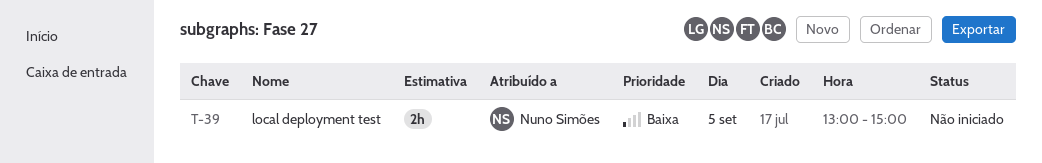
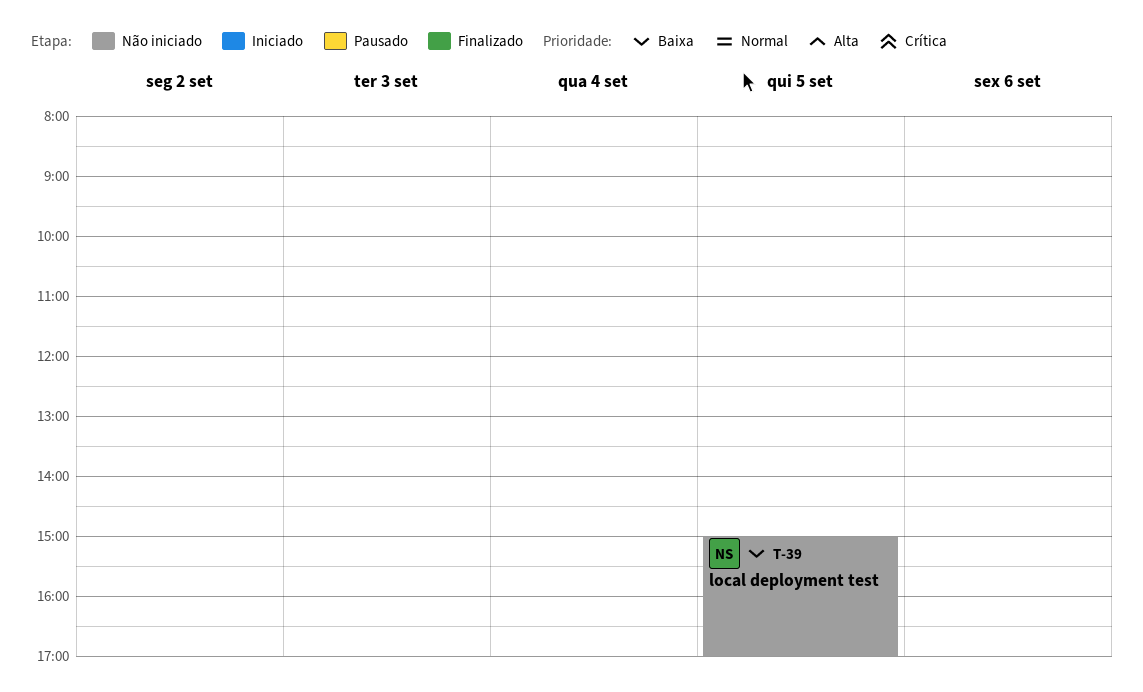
T-39, begins: 13:00 -> 15:00
T-39, ends: 15:00 -> 17:00

